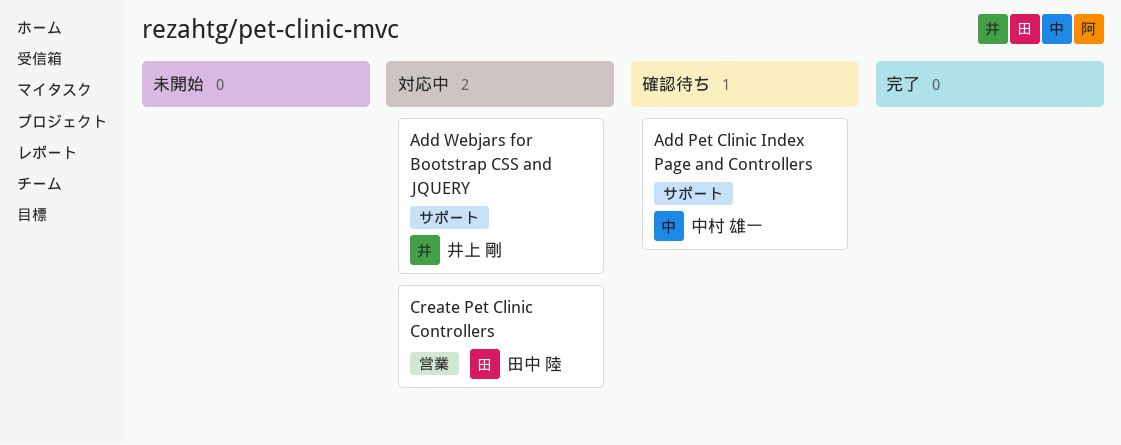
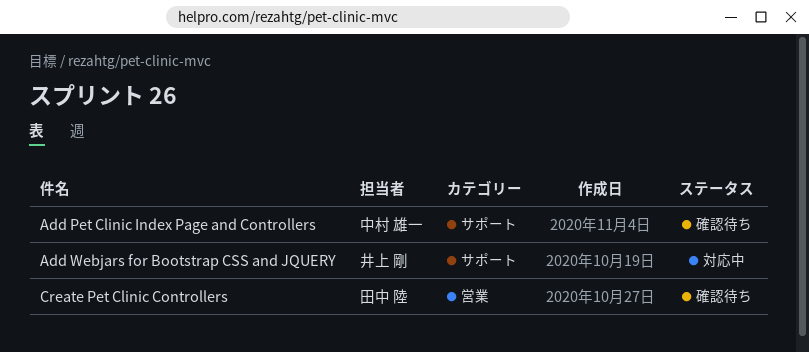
Create Pet Clinic Controllers, status: 対応中 -> 確認待ち

